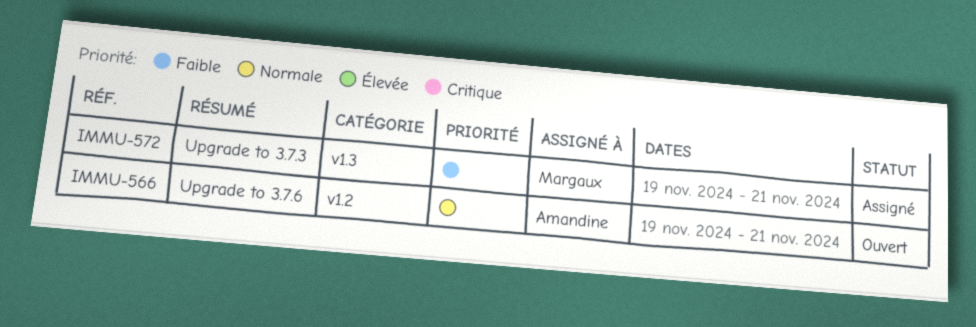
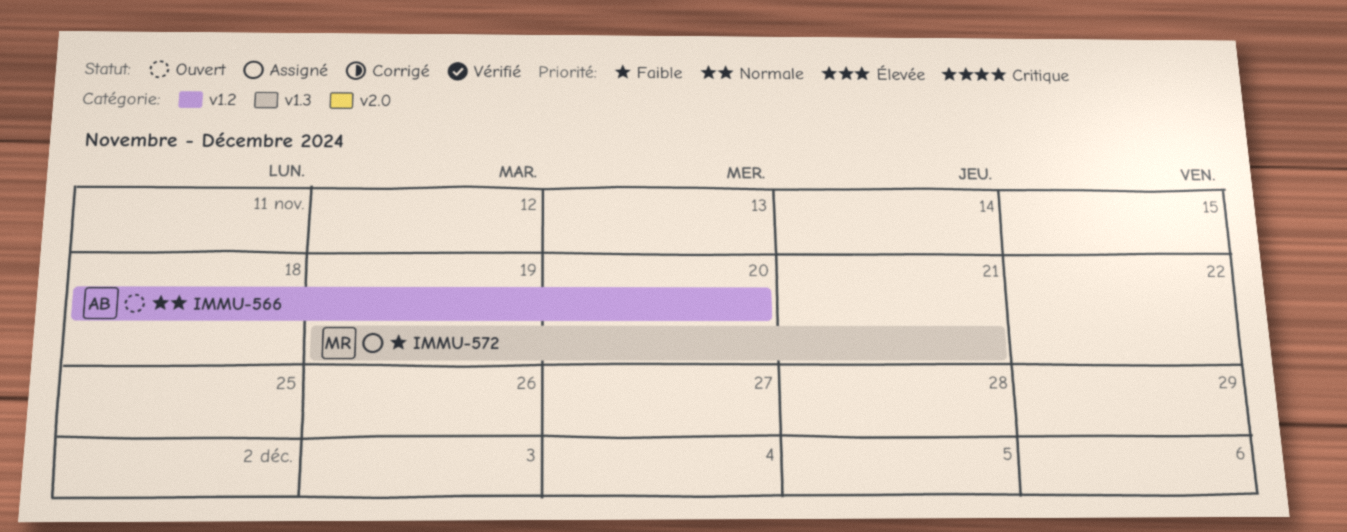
IMMU-566, start: Nov 19 -> Nov 18
IMMU-566, due: Nov 21 -> Nov 20

